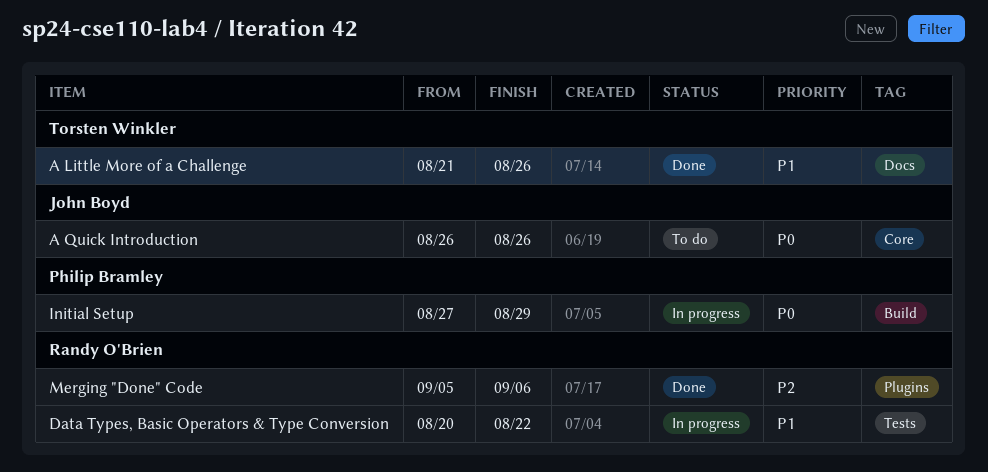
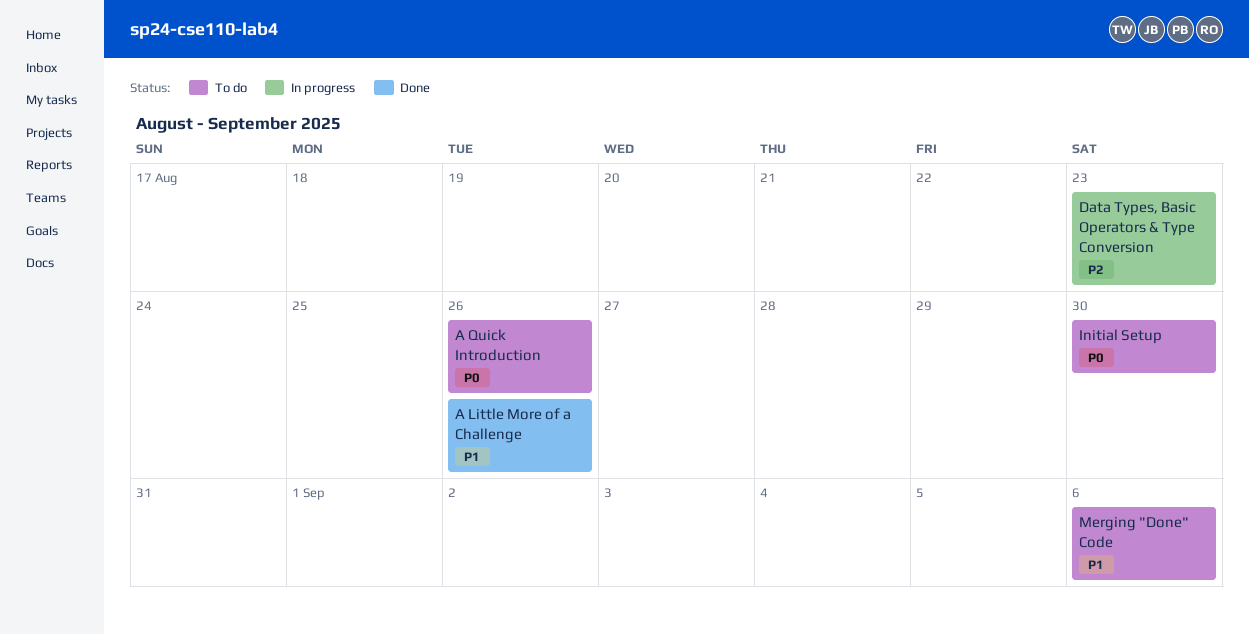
Data Types, Basic Operators & Type Conversion, priority: P1 -> P2
Data Types, Basic Operators & Type Conversion, due: Aug 22 -> Aug 23
Initial Setup, status: In progress -> To do
Initial Setup, due: Aug 29 -> Aug 30
Merging "Done" Code, status: Done -> To do
Merging "Done" Code, priority: P2 -> P1

